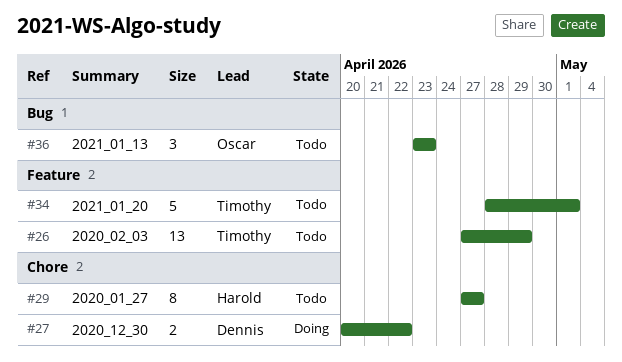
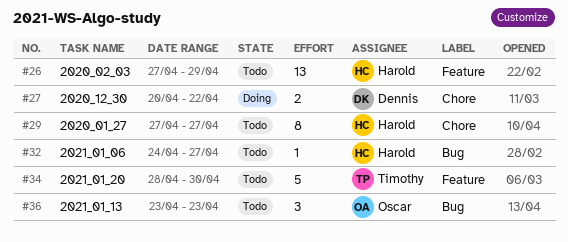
#26, owner: Timothy -> Harold
#32: none -> present
#34, due: May 1 -> Apr 30

